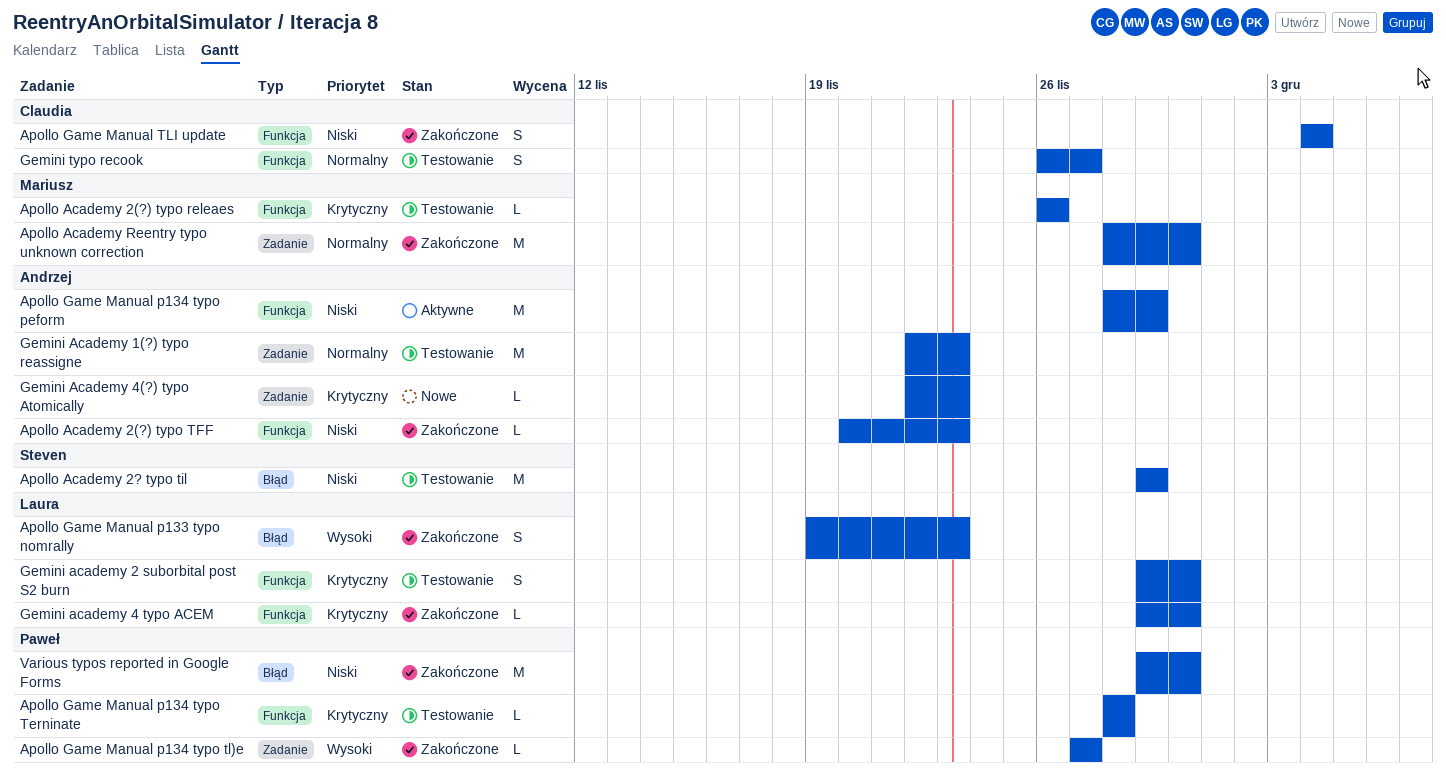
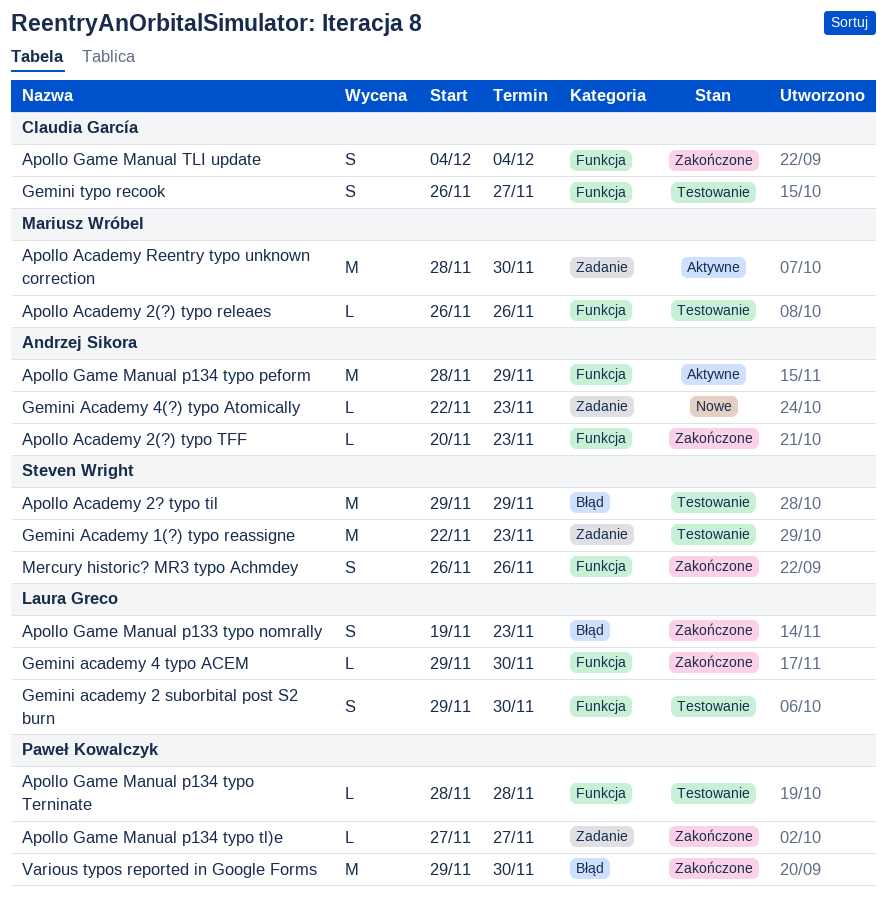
Apollo Academy Reentry typo unknown correction, status: Zakończone -> Aktywne
Gemini Academy 1(?) typo reassigne, owner: Andrzej Sikora -> Steven Wright
Mercury historic? MR3 typo Achmdey: none -> present

